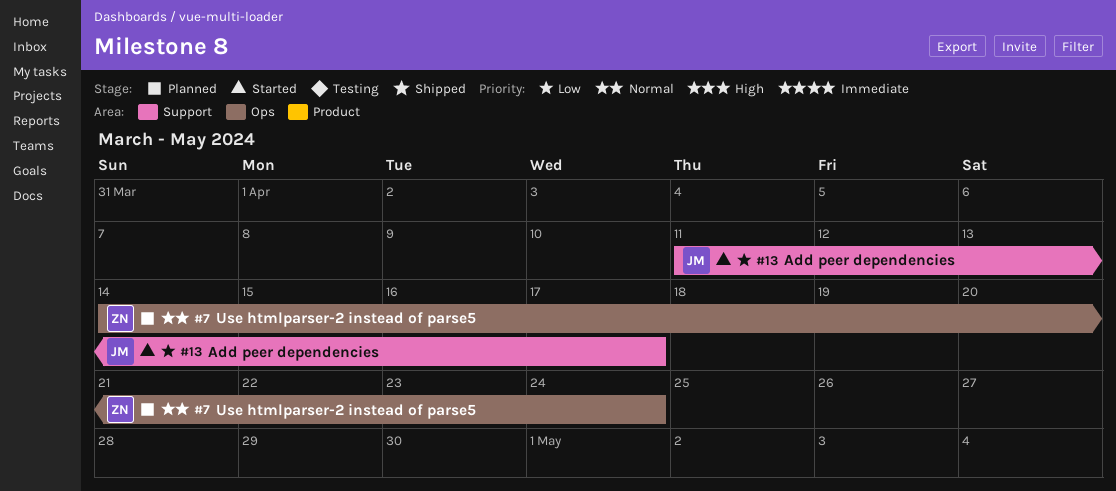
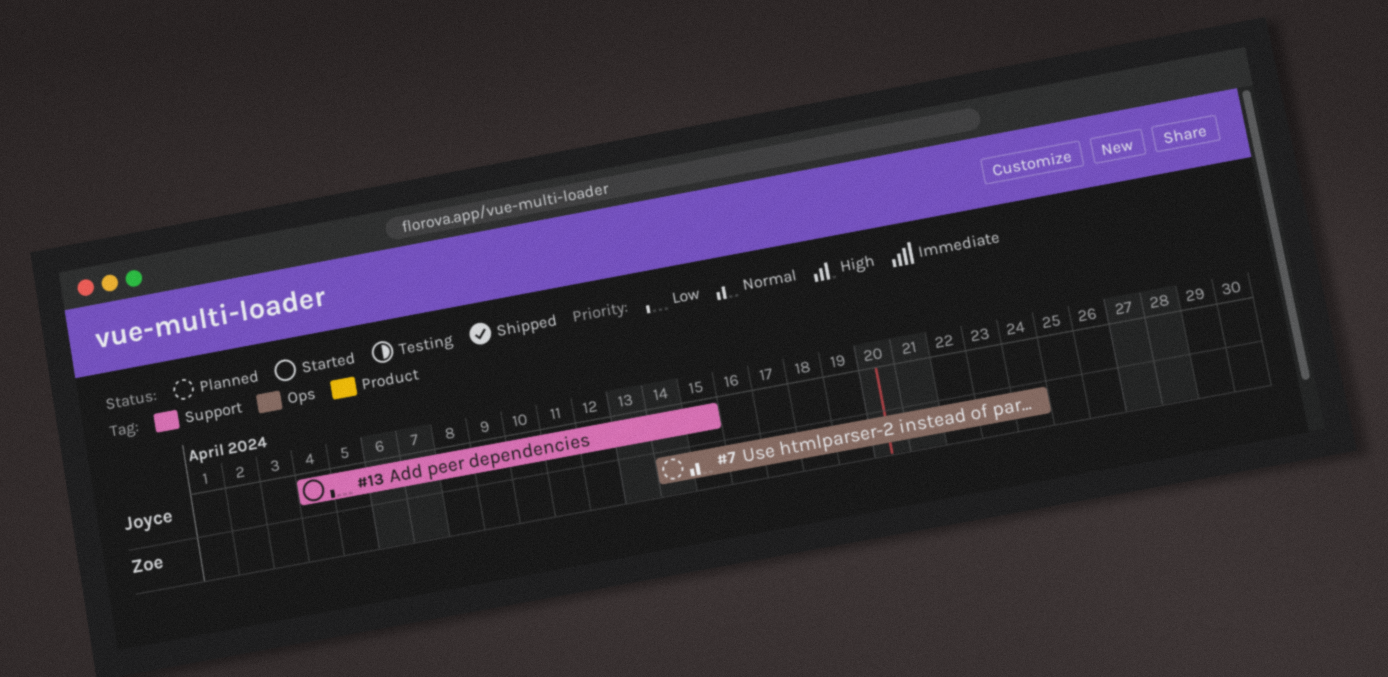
#13, start: Apr 11 -> Apr 4
#13, due: Apr 17 -> Apr 15

